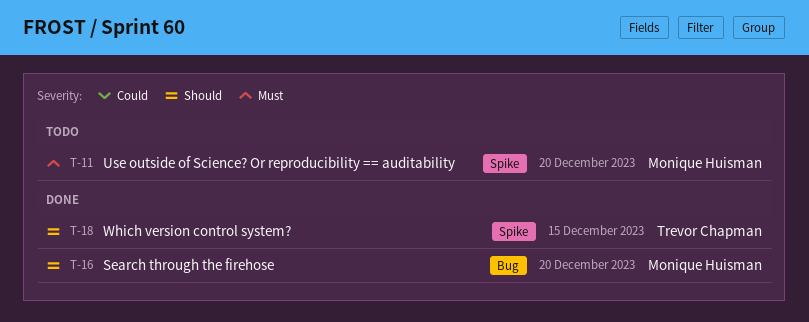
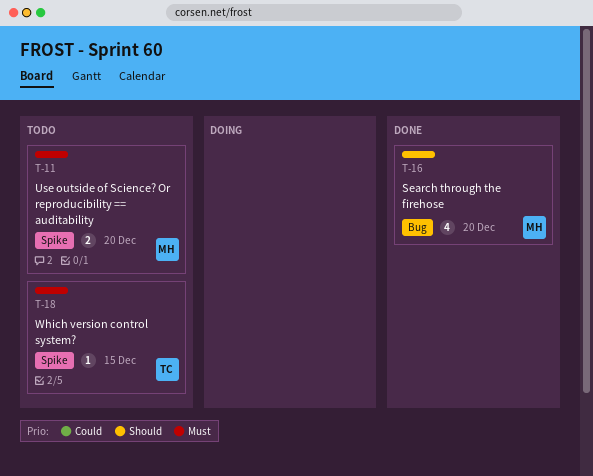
T-18, status: Done -> Todo
T-18, priority: Should -> Must

